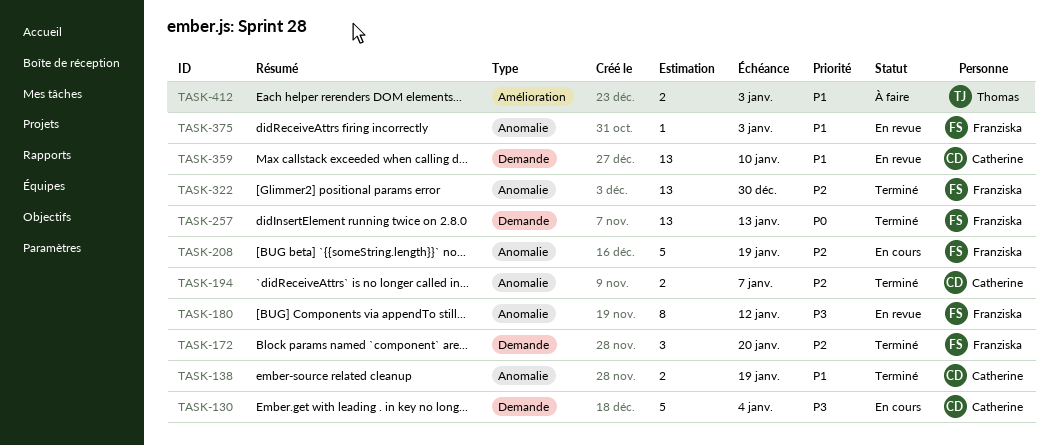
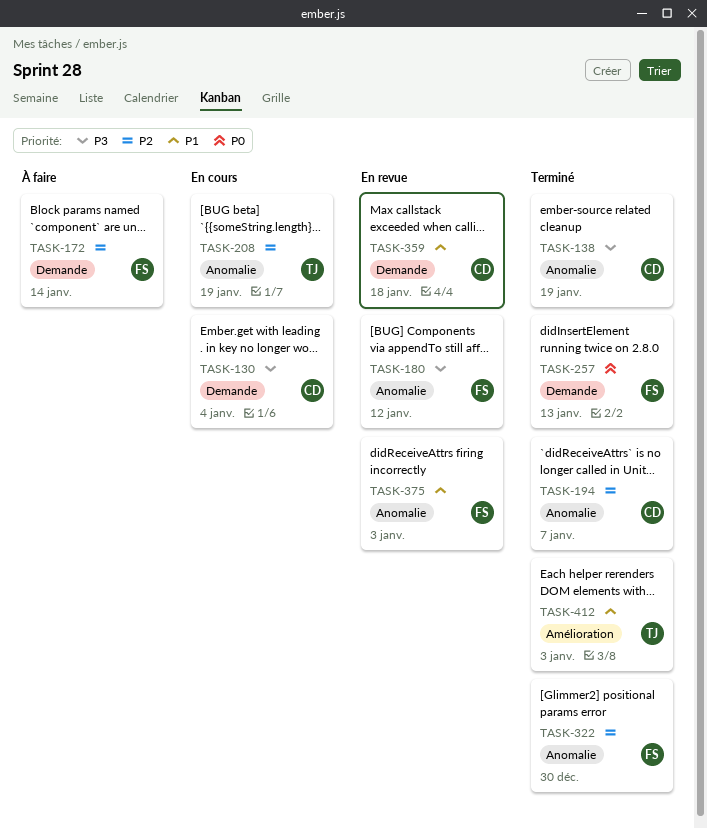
TASK-138, priority: P1 -> P3
TASK-172, status: Terminé -> À faire
TASK-172, due: Jan 20 -> Jan 14
TASK-208, owner: Franziska -> Thomas
TASK-359, due: Jan 10 -> Jan 18
TASK-412, status: À faire -> Terminé

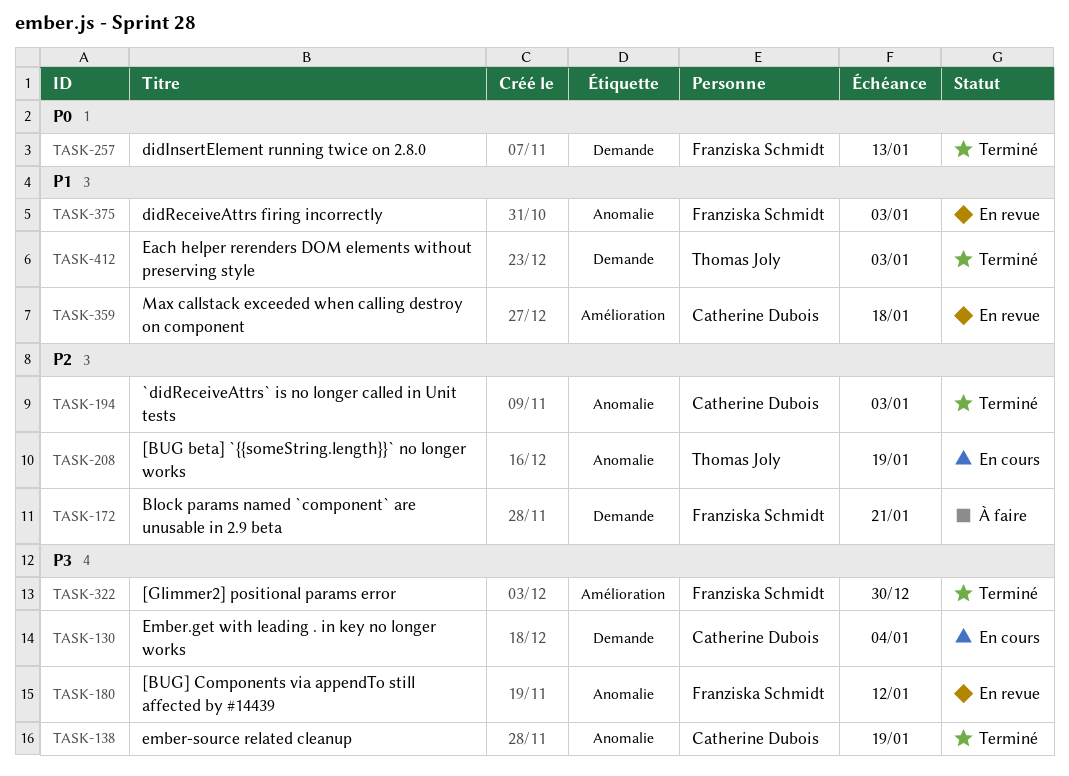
TASK-172, due: Jan 14 -> Jan 21
TASK-194, due: Jan 7 -> Jan 3
TASK-322, priority: P2 -> P3
TASK-322, label: Anomalie -> Amélioration
TASK-359, label: Demande -> Amélioration
TASK-412, label: Amélioration -> Demande

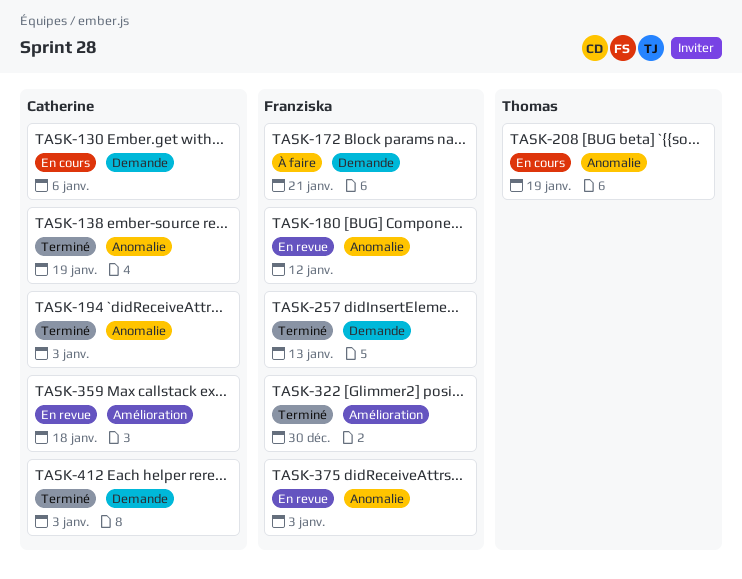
TASK-130, due: Jan 4 -> Jan 6
TASK-412, owner: Thomas Joly -> Catherine Dubois

